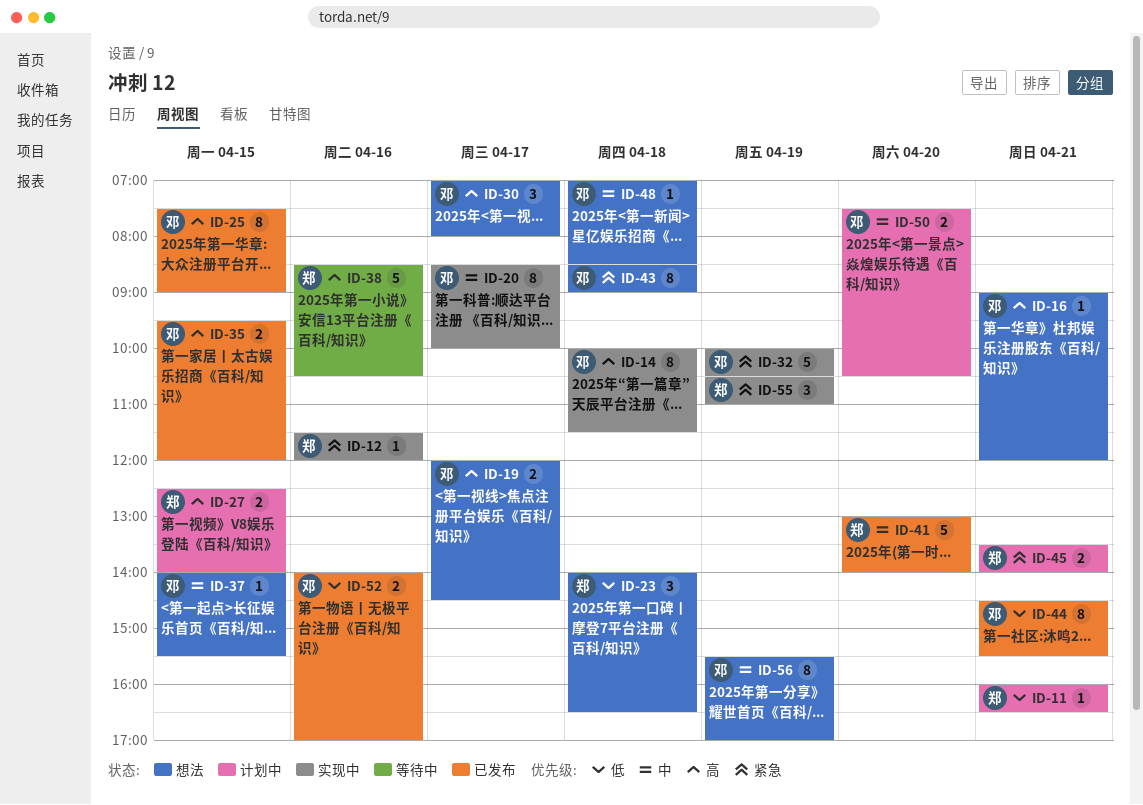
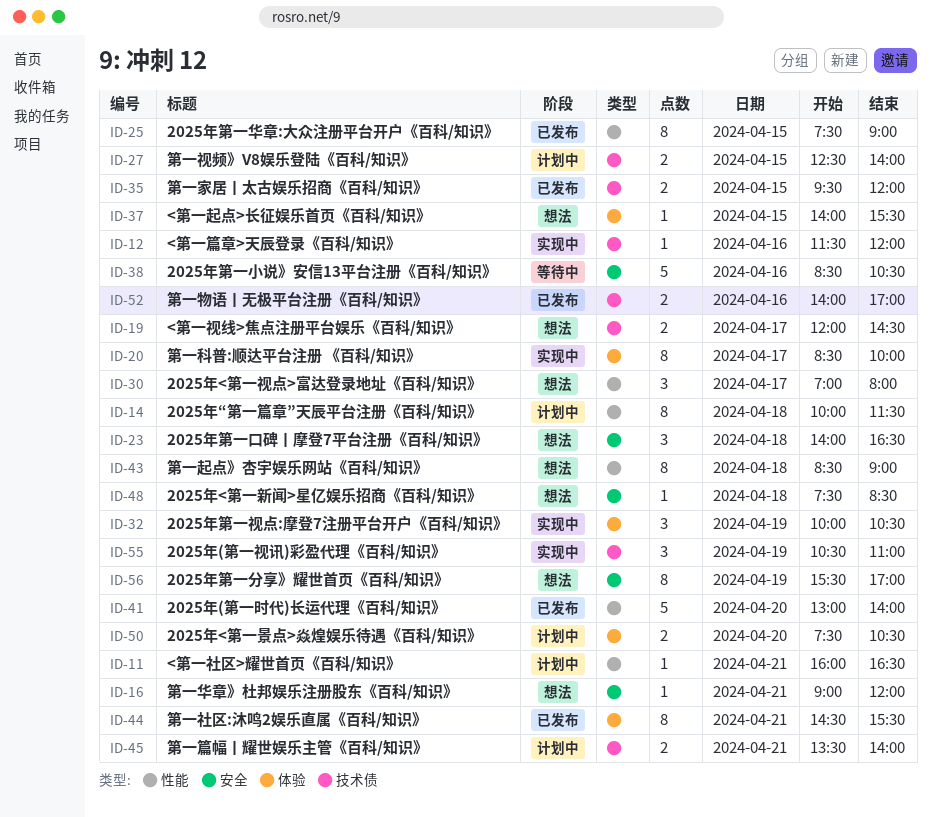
ID-14, status: 实现中 -> 计划中
ID-32, estimate: 5 -> 3
ID-48, begins: 07:00 -> 07:30

